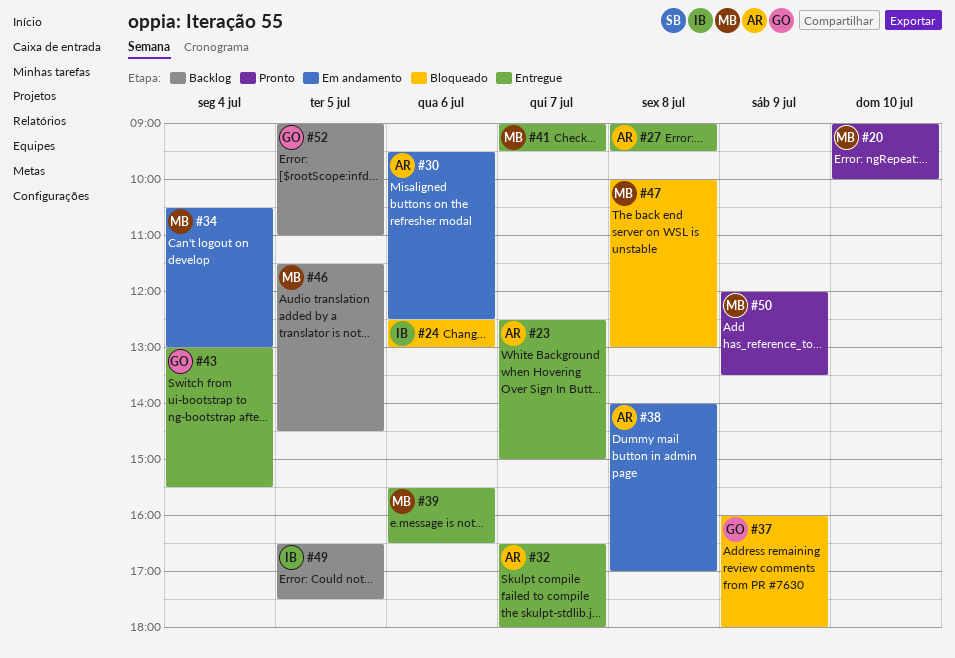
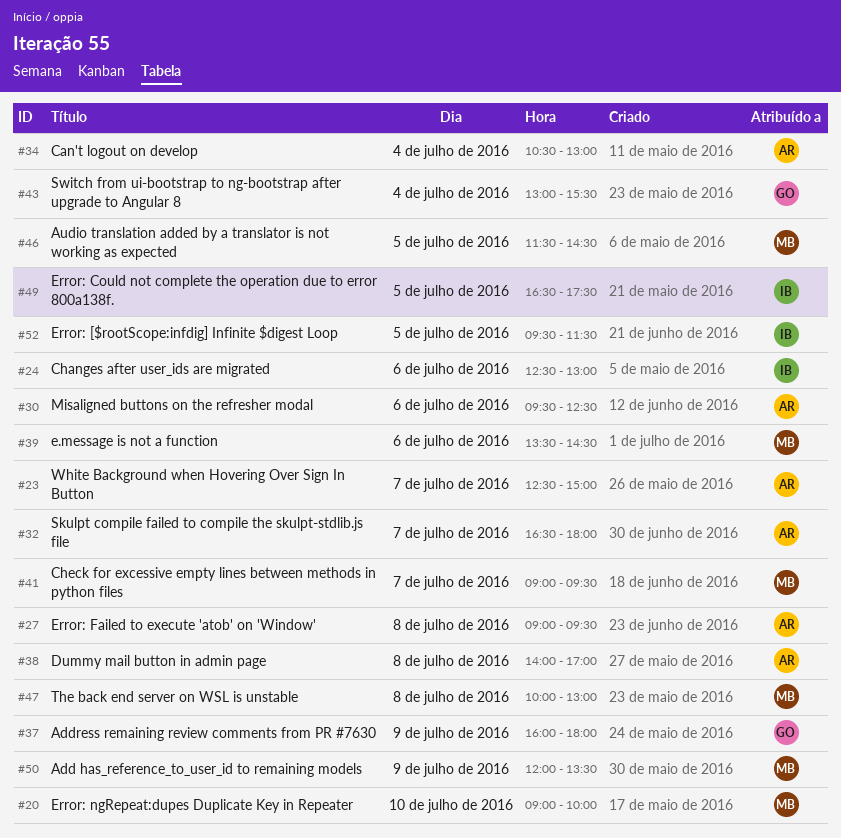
#34, owner: MB -> AR
#39, begins: 15:30 -> 13:30
#39, ends: 16:30 -> 14:30
#52, owner: GO -> IB
#52, begins: 09:00 -> 09:30
#52, ends: 11:00 -> 11:30

